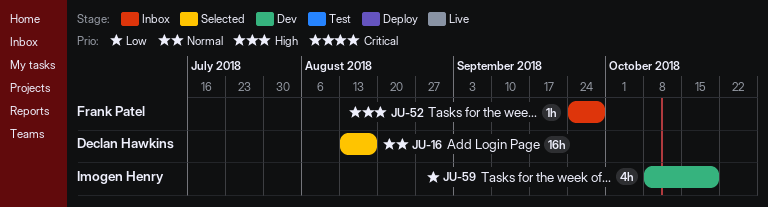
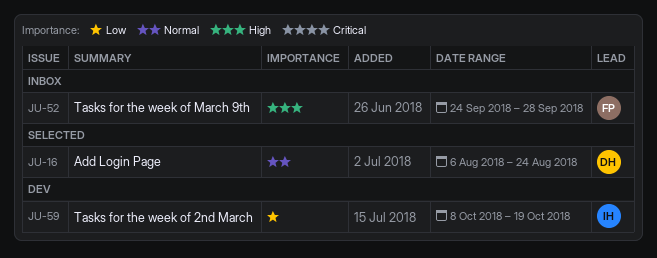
JU-16, start: Aug 13 -> Aug 6
JU-16, due: Aug 17 -> Aug 24

